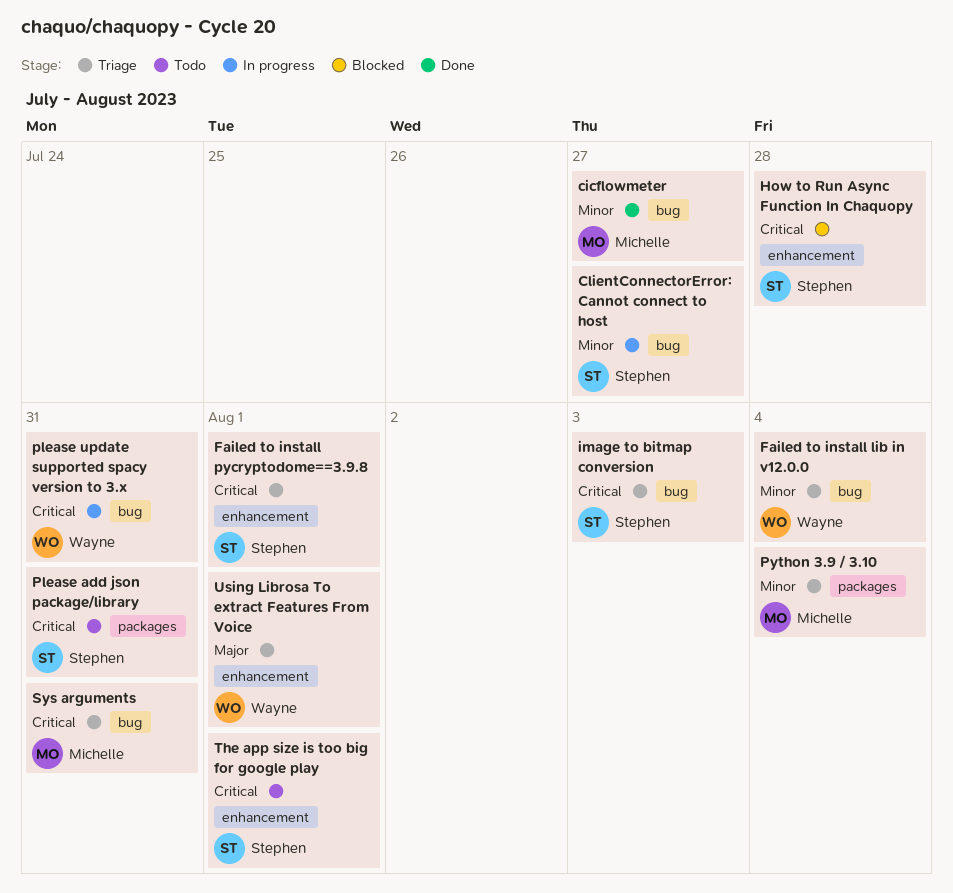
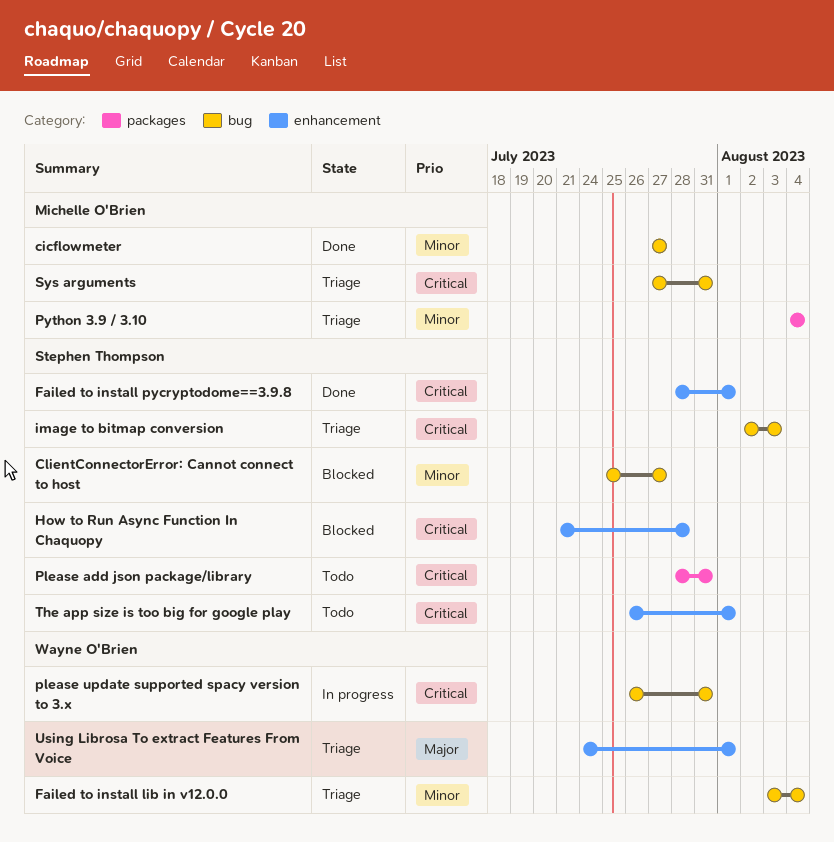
ClientConnectorError: Cannot connect to host, status: In progress -> Blocked
Failed to install pycryptodome==3.9.8, status: Triage -> Done

